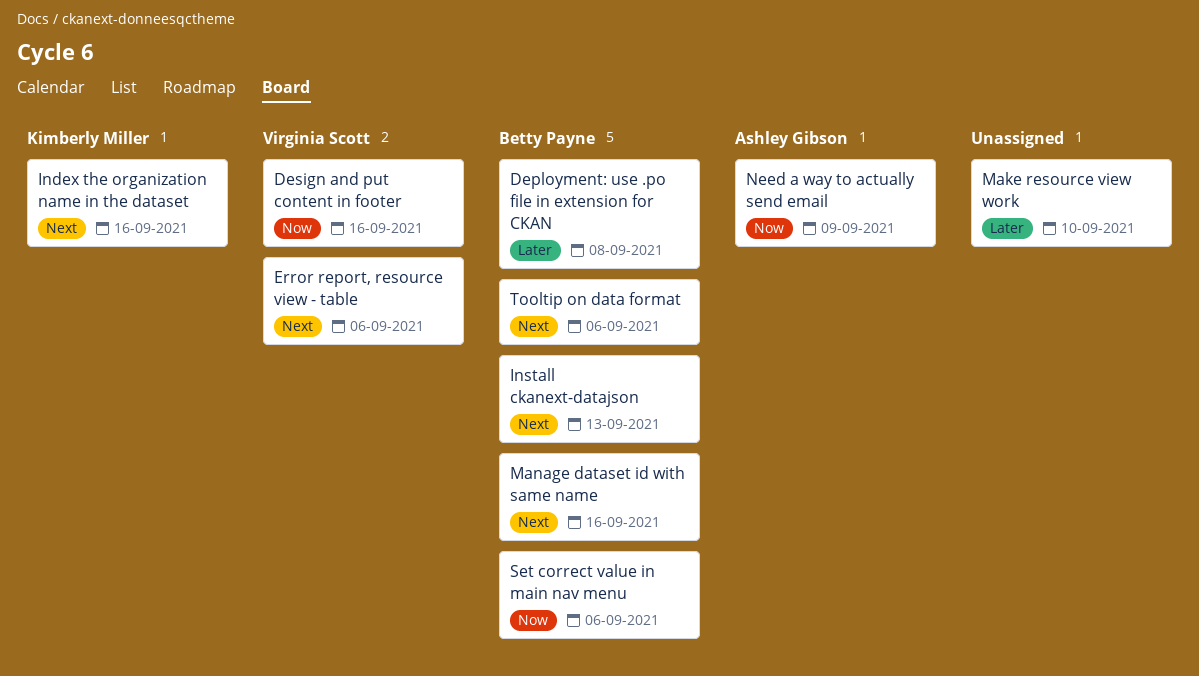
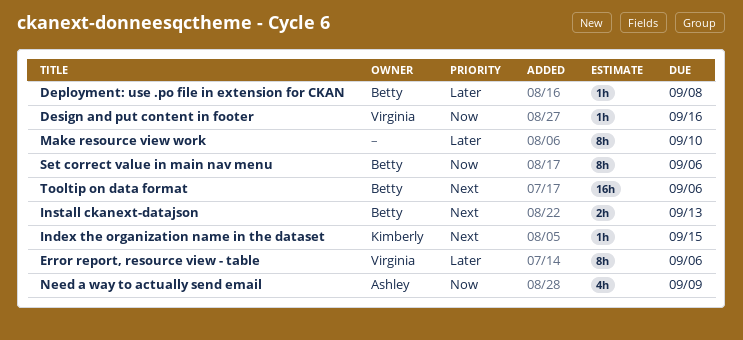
Error report, resource view - table, priority: Next -> Later
Index the organization name in the dataset, due: Sep 16 -> Sep 15
Manage dataset id with same name: present -> none

